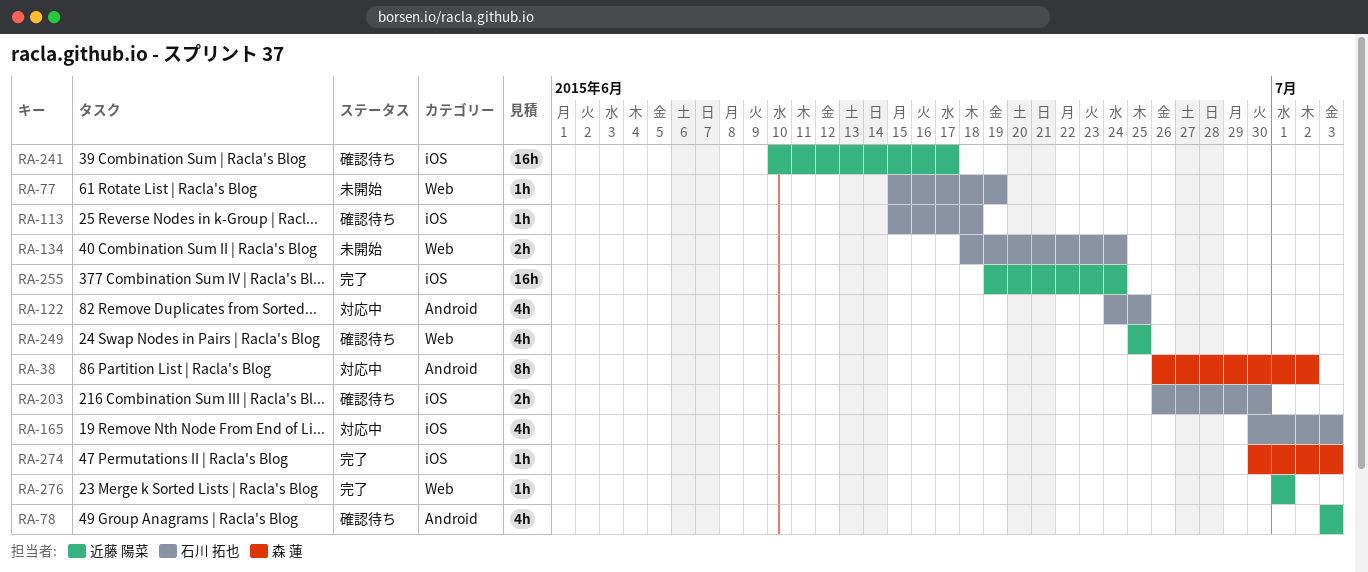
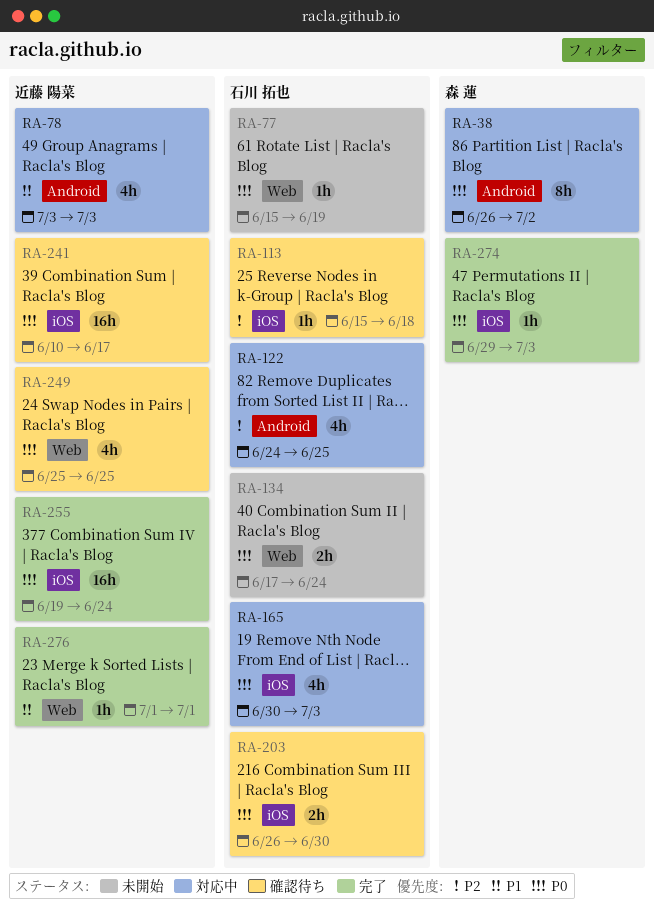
RA-78, status: 確認待ち -> 対応中
RA-134, start: Jun 18 -> Jun 17
RA-274, start: Jun 30 -> Jun 29

